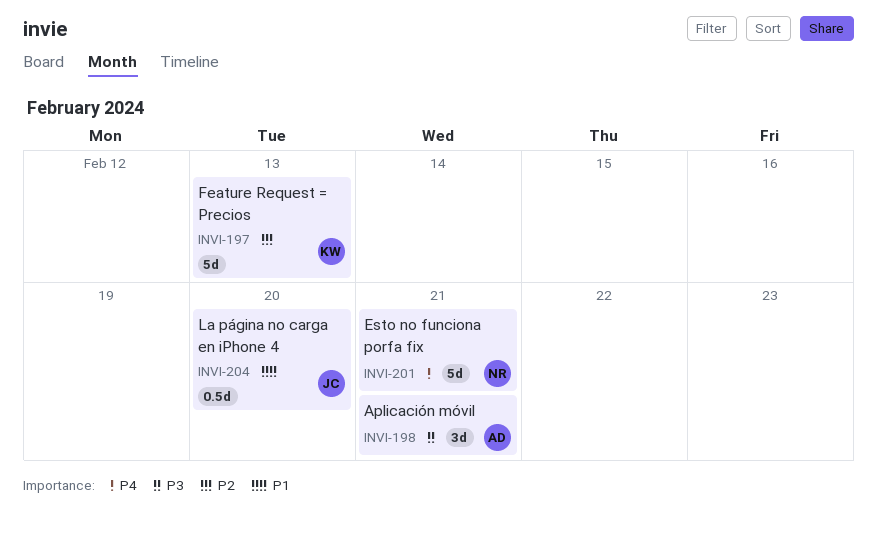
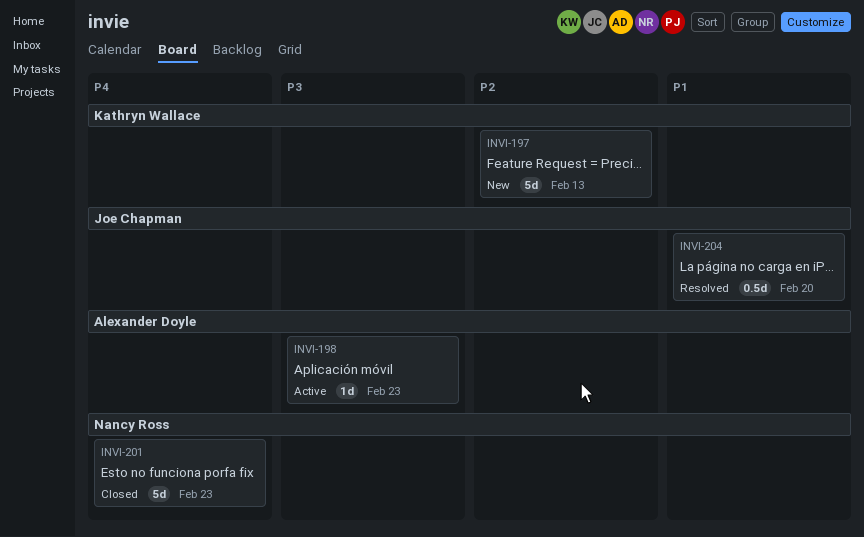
INVI-198, estimate: 3d -> 1d
INVI-198, due: Feb 21 -> Feb 23
INVI-201, due: Feb 21 -> Feb 23

